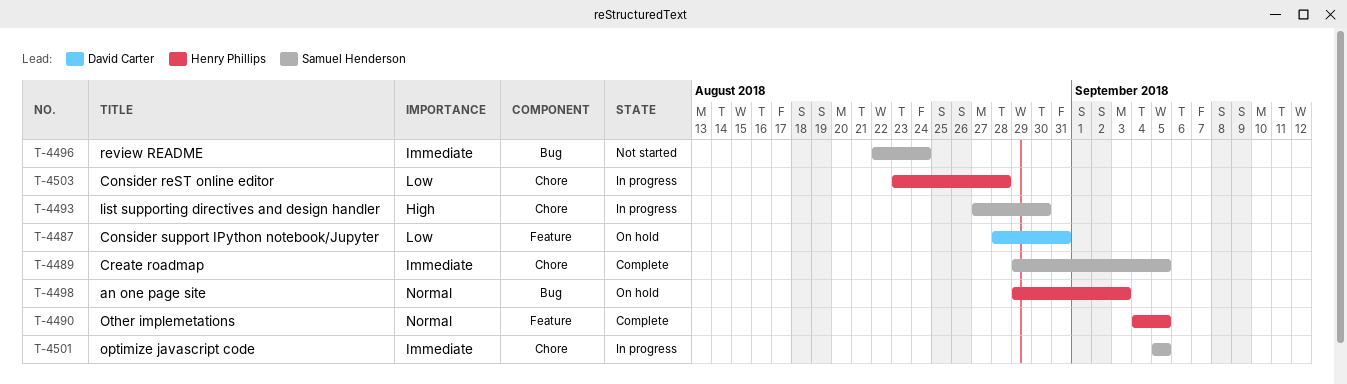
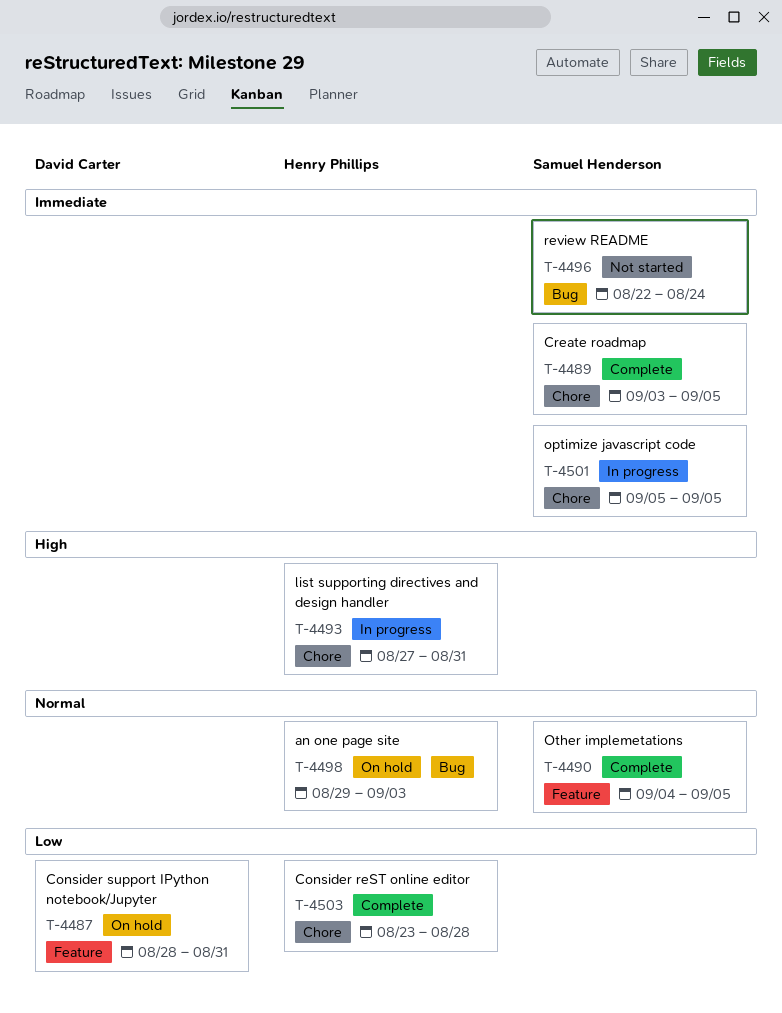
T-4489, start: Aug 29 -> Sep 3
T-4490, owner: Henry Phillips -> Samuel Henderson
T-4493, owner: Samuel Henderson -> Henry Phillips
T-4493, due: Aug 30 -> Aug 31
T-4503, status: In progress -> Complete

